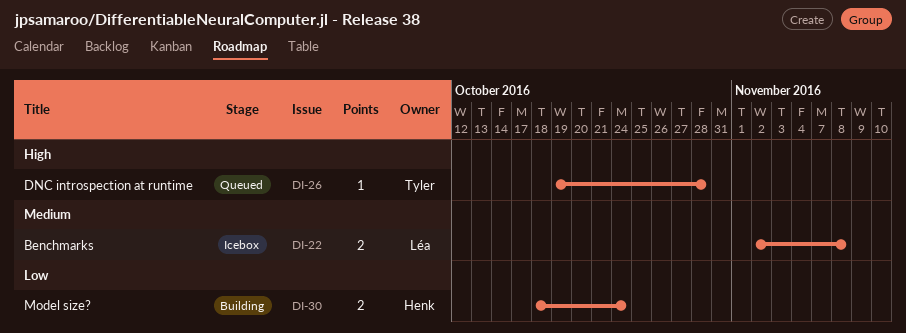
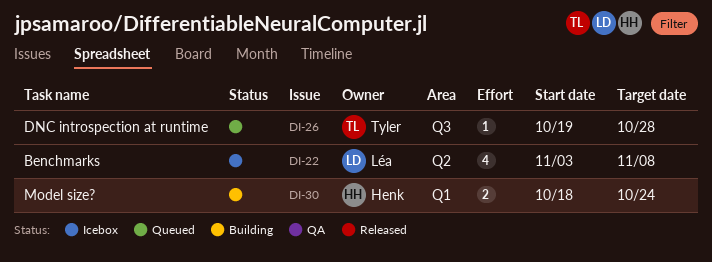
DI-22, estimate: 2 -> 4
DI-22, start: Nov 2 -> Nov 3

